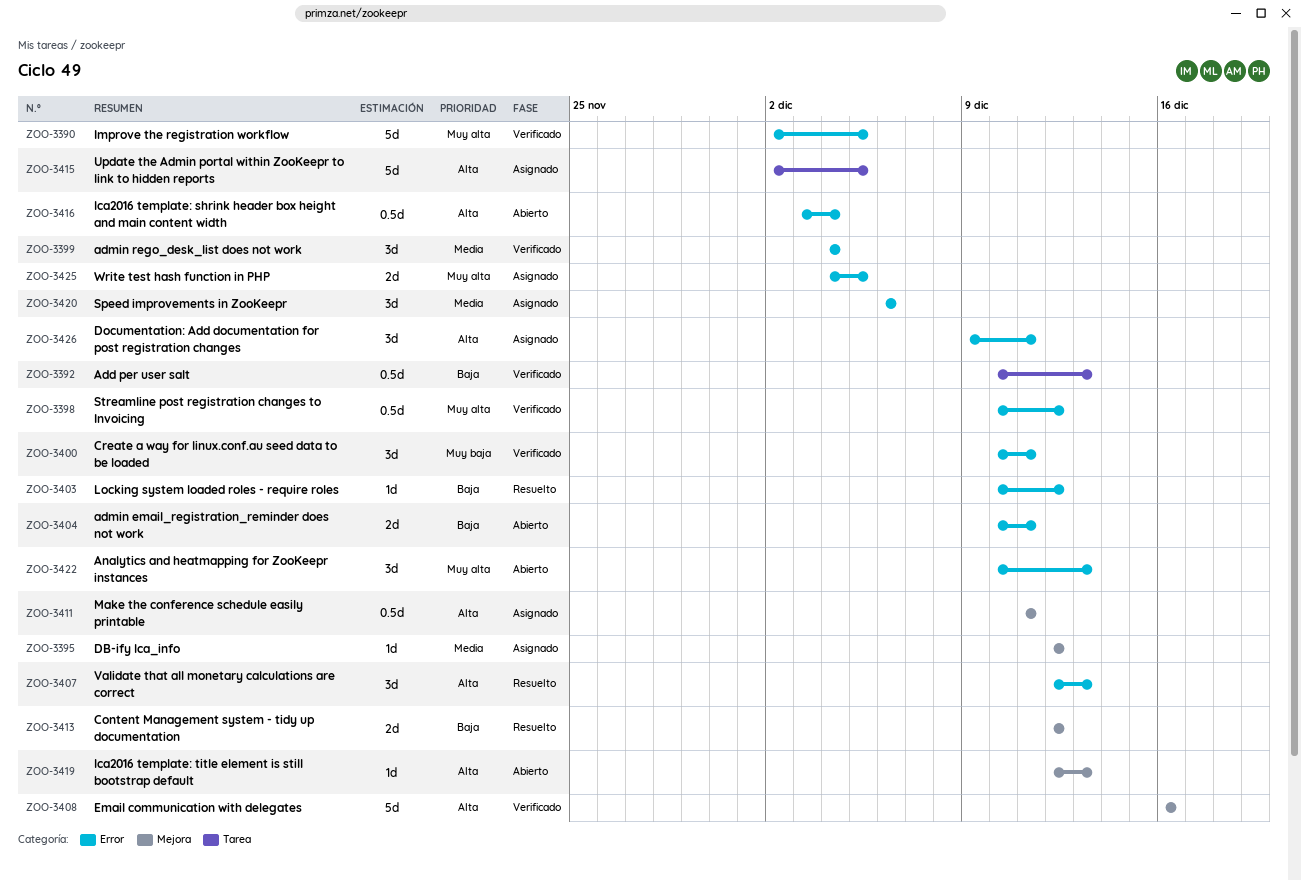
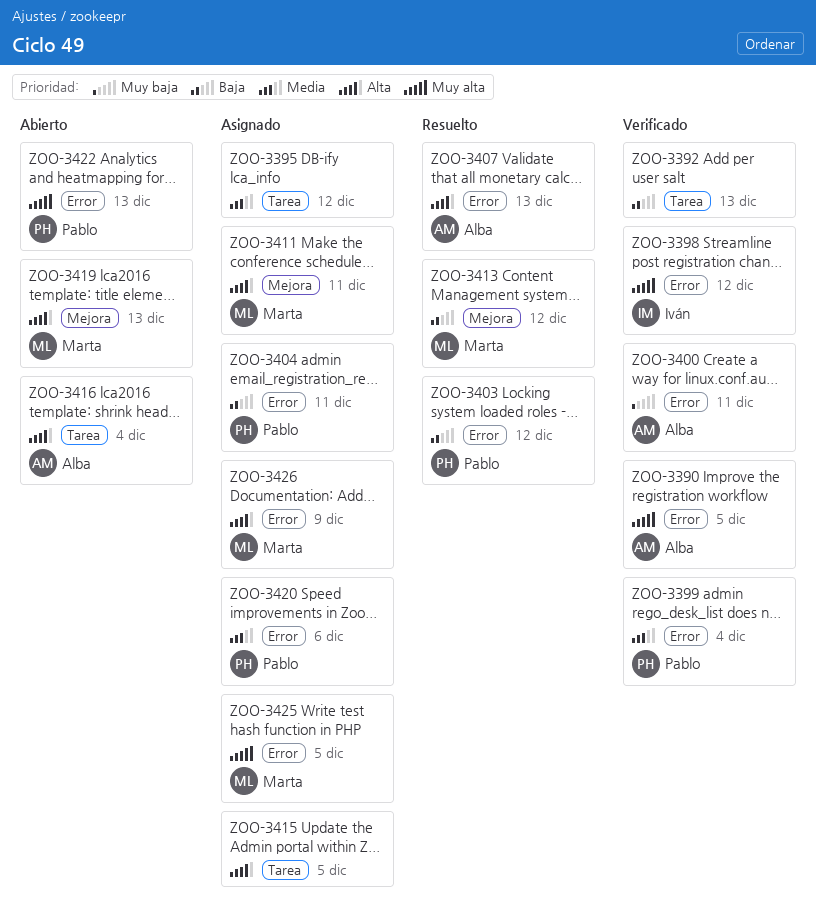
ZOO-3395, label: Mejora -> Tarea
ZOO-3404, status: Abierto -> Asignado
ZOO-3408: present -> none
ZOO-3416, label: Error -> Tarea
ZOO-3426, due: Dec 11 -> Dec 9

